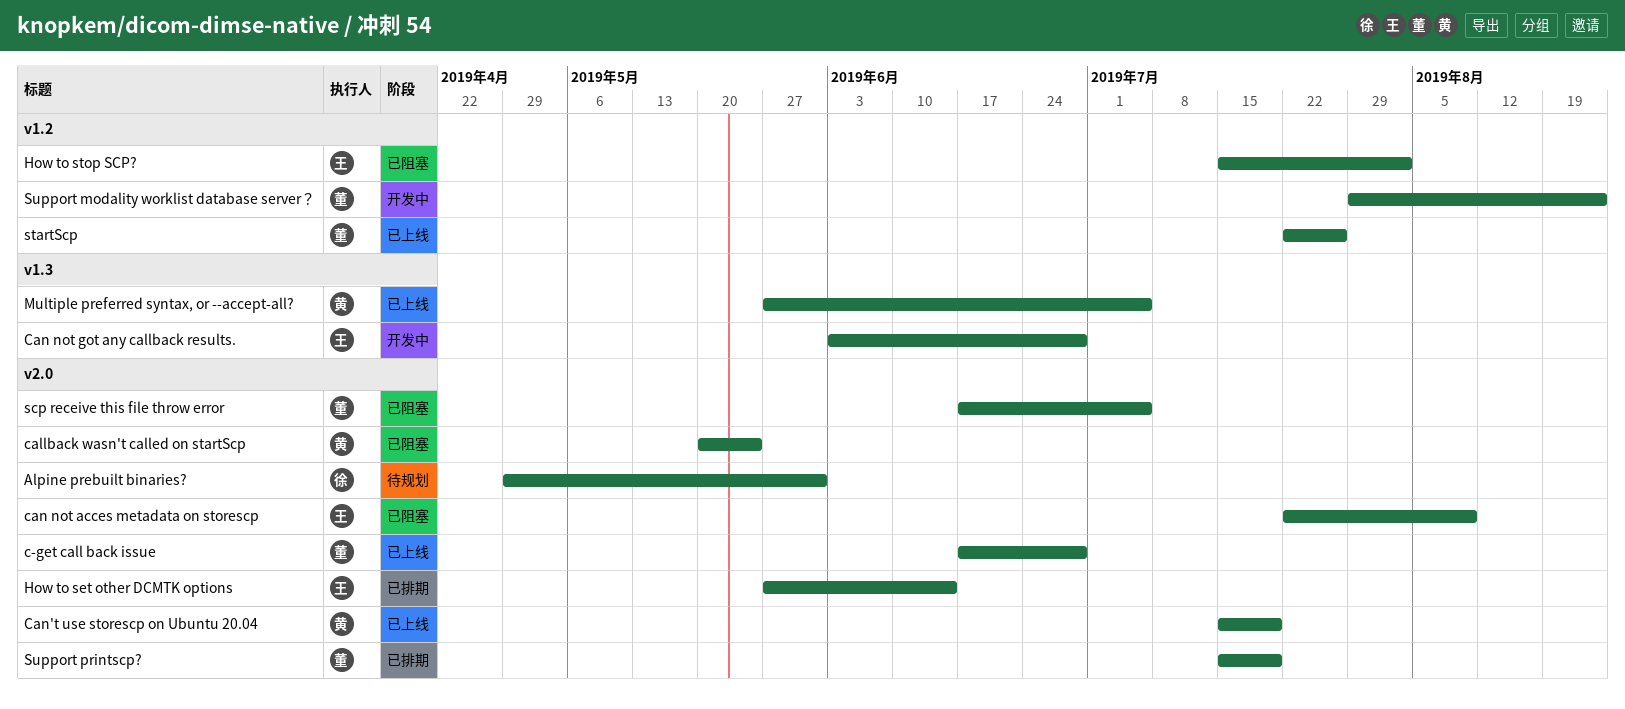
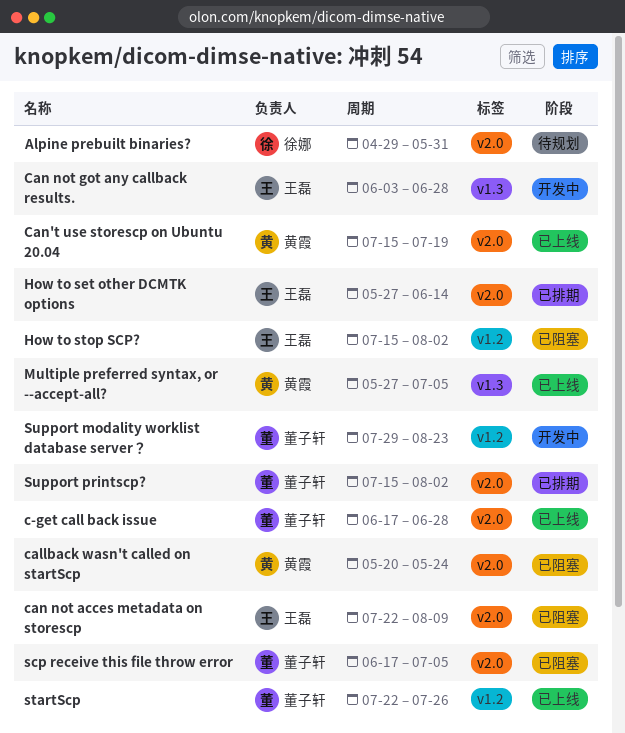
Support printscp?, due: Jul 19 -> Aug 2

